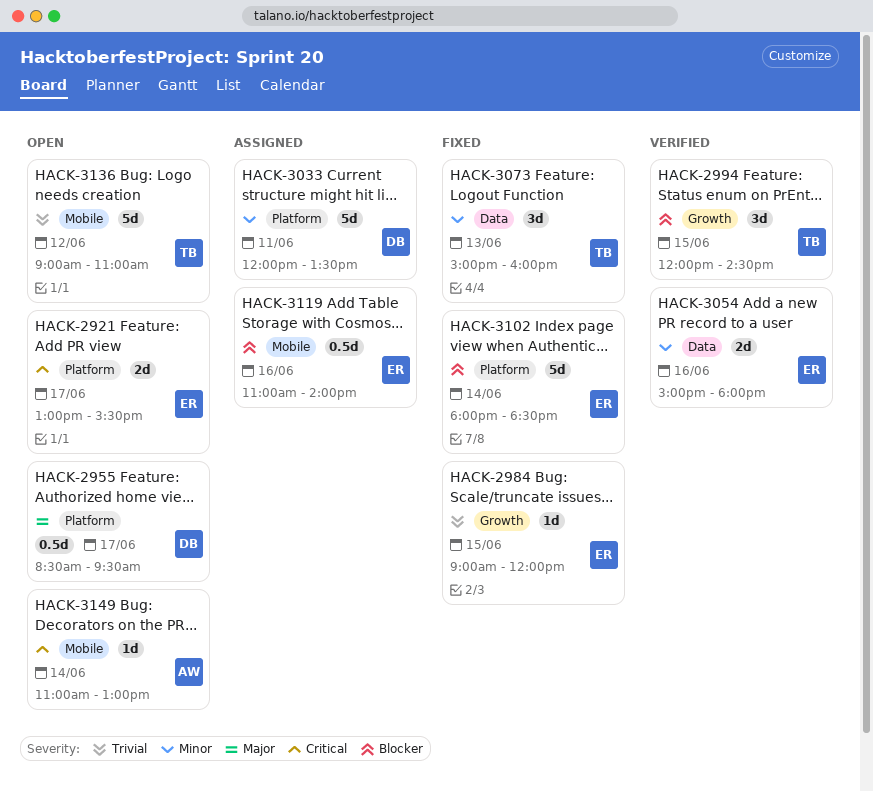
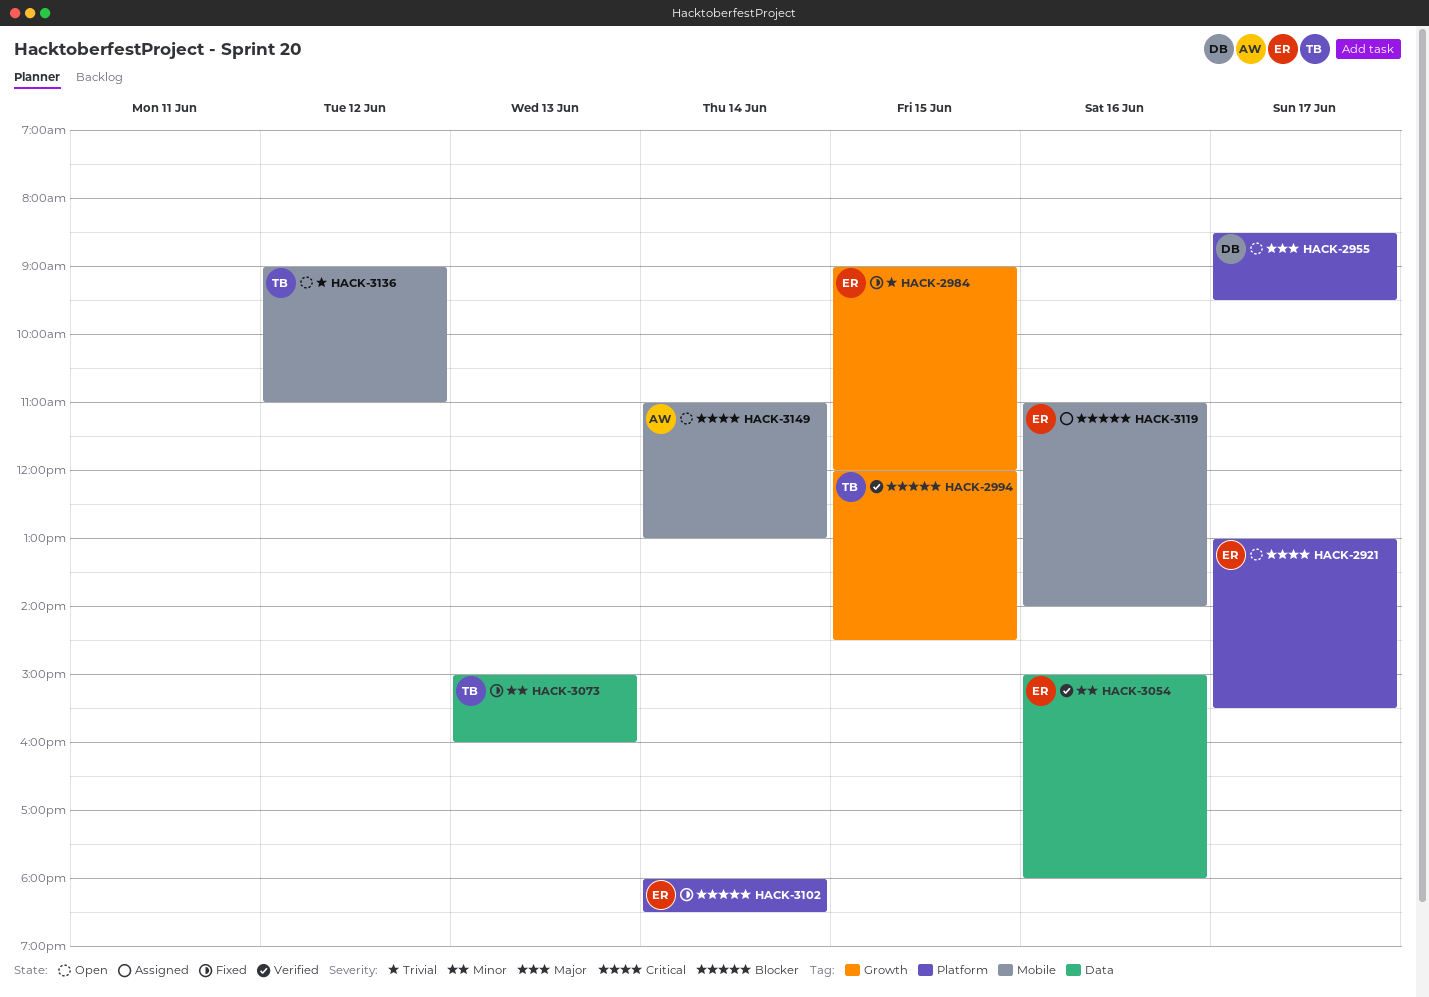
HACK-3033: present -> none

